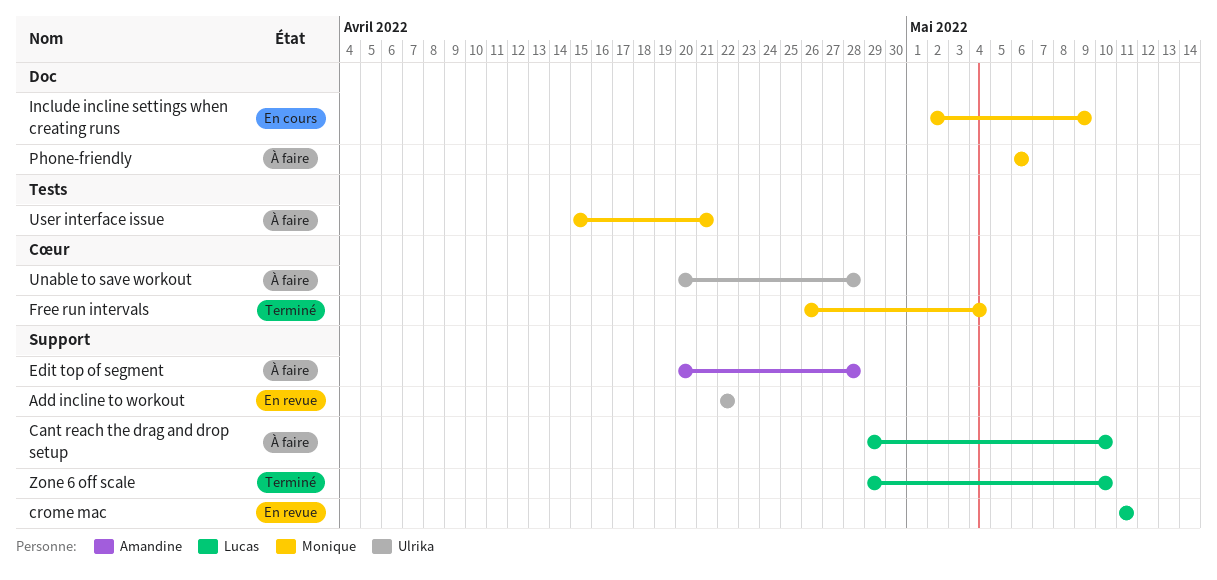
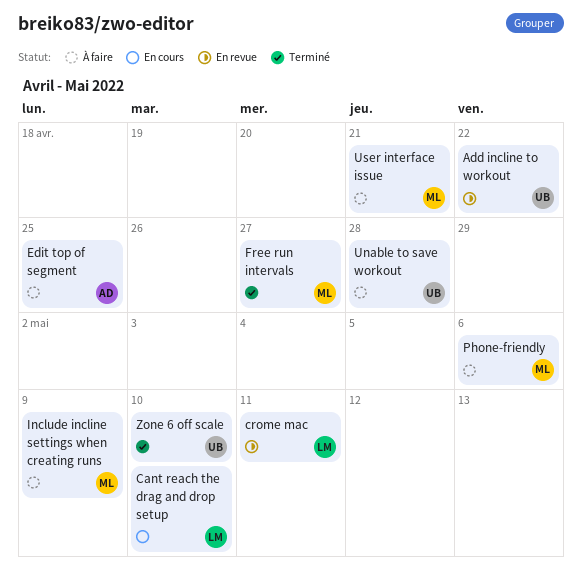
Cant reach the drag and drop setup, status: À faire -> En cours
Edit top of segment, due: Apr 28 -> Apr 25
Free run intervals, due: May 4 -> Apr 27
Include incline settings when creating runs, status: En cours -> À faire
Zone 6 off scale, owner: Lucas -> Ulrika

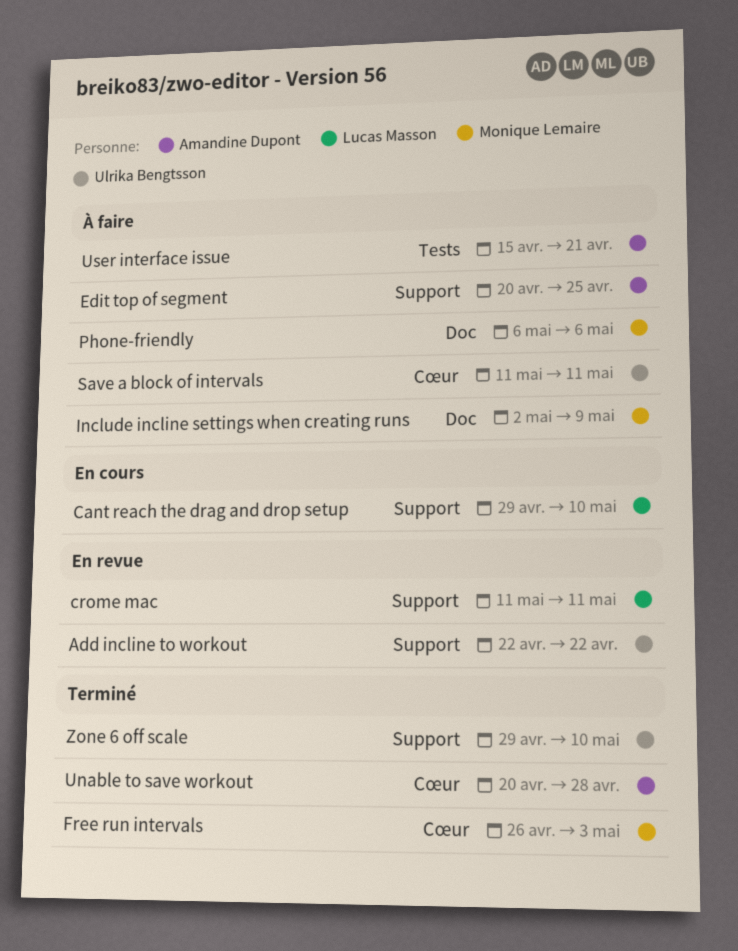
Free run intervals, due: Apr 27 -> May 3
Save a block of intervals: none -> present
Unable to save workout, status: À faire -> Terminé
Unable to save workout, owner: Ulrika Bengtsson -> Amandine Dupont
User interface issue, owner: Monique Lemaire -> Amandine Dupont

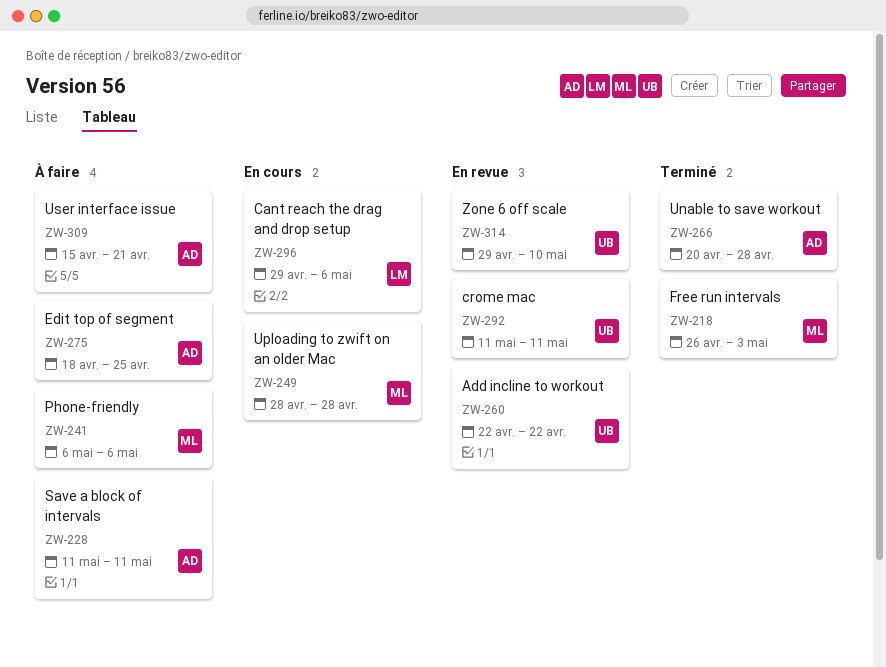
Cant reach the drag and drop setup, due: May 10 -> May 6
crome mac, owner: Lucas Masson -> Ulrika Bengtsson
Edit top of segment, start: Apr 20 -> Apr 18
Include incline settings when creating runs: present -> none
Save a block of intervals, owner: Ulrika Bengtsson -> Amandine Dupont
Uploading to zwift on an older Mac: none -> present
Zone 6 off scale, status: Terminé -> En revue

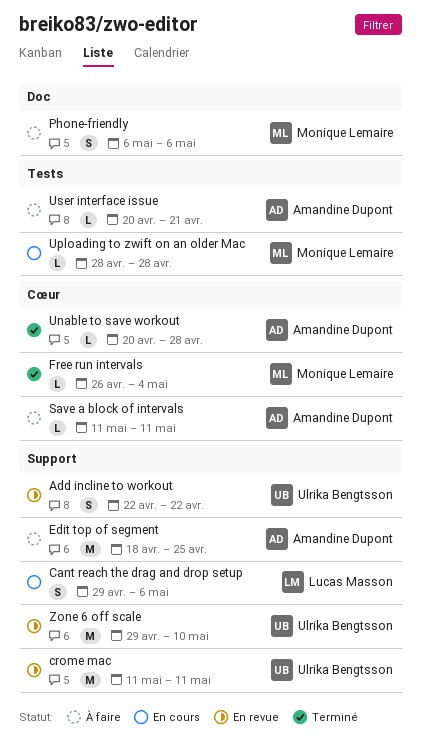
Free run intervals, due: May 3 -> May 4
User interface issue, start: Apr 15 -> Apr 20

